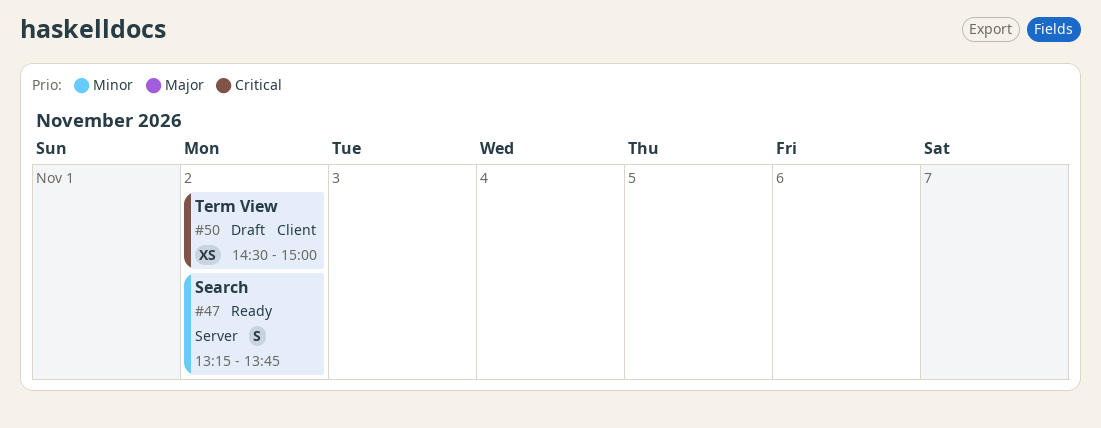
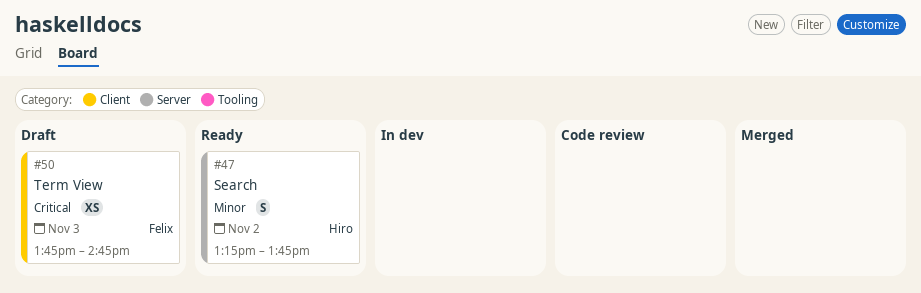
#50, day: Nov 2 -> Nov 3
#50, begins: 14:30 -> 13:45
#50, ends: 15:00 -> 14:45

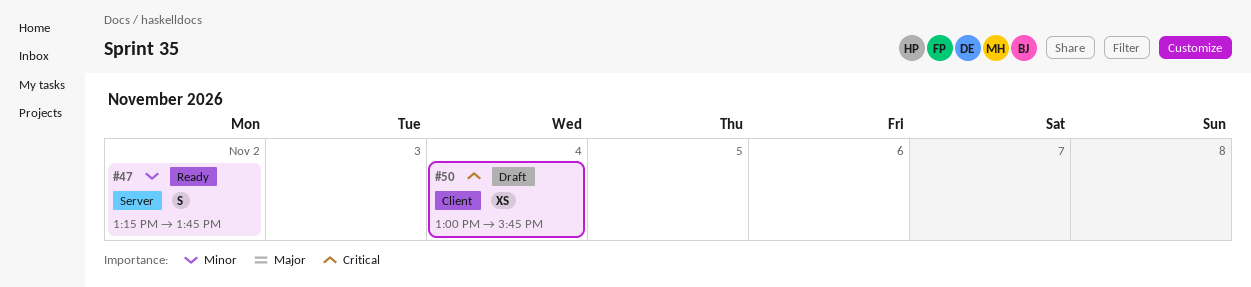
#50, day: Nov 3 -> Nov 4
#50, begins: 13:45 -> 13:00
#50, ends: 14:45 -> 15:45

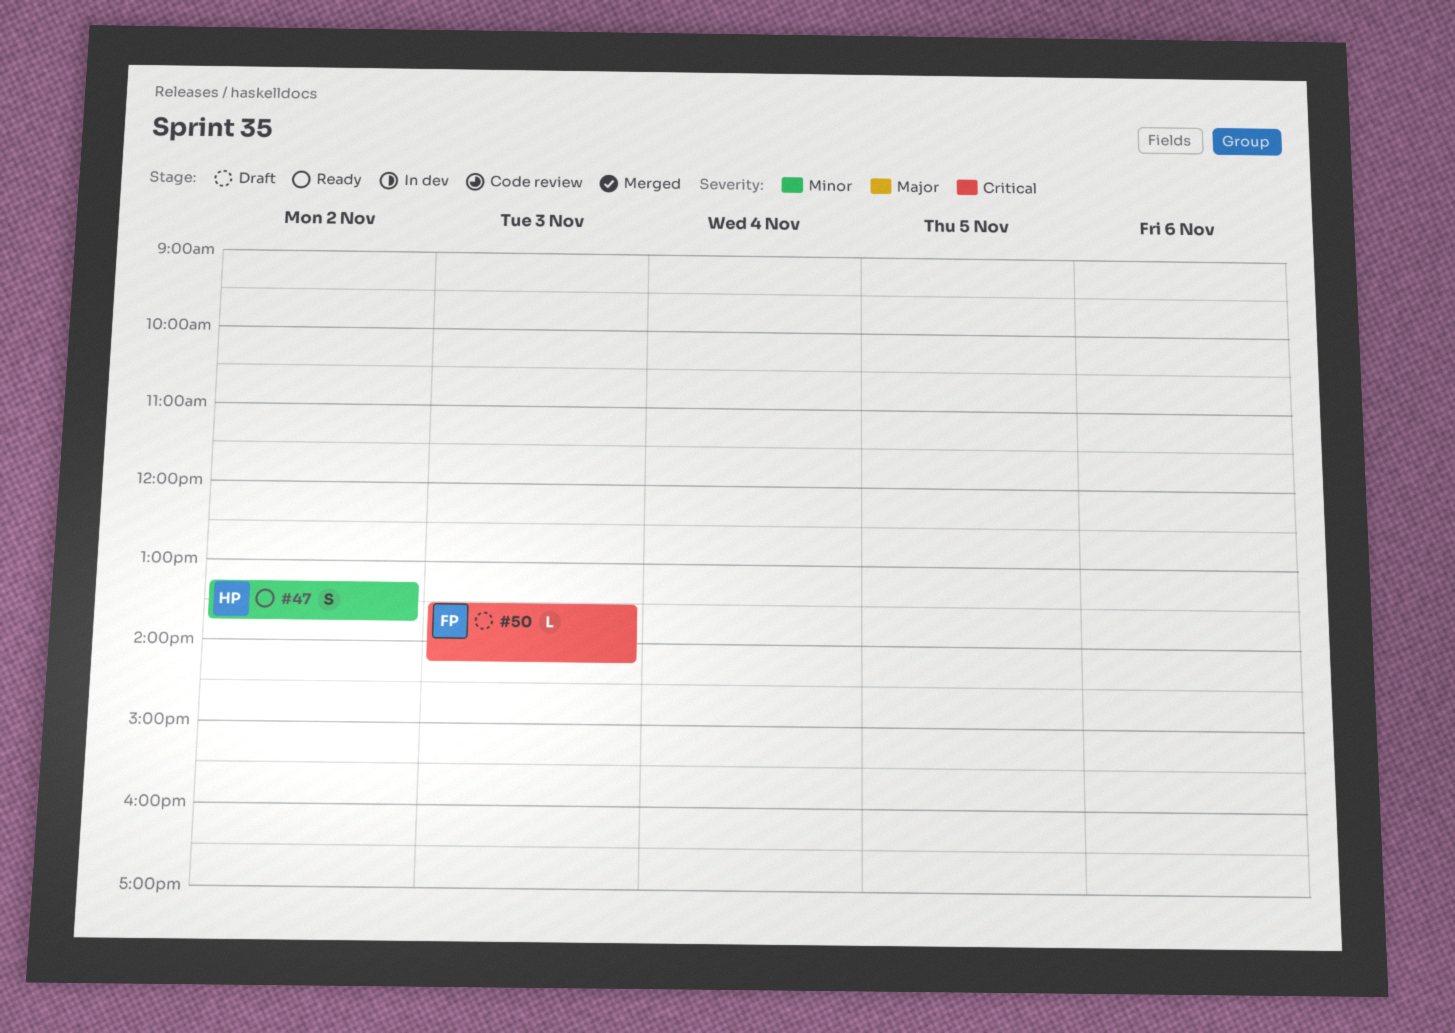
#50, estimate: XS -> L
#50, day: Nov 4 -> Nov 3
#50, begins: 13:00 -> 13:30
#50, ends: 15:45 -> 14:15

